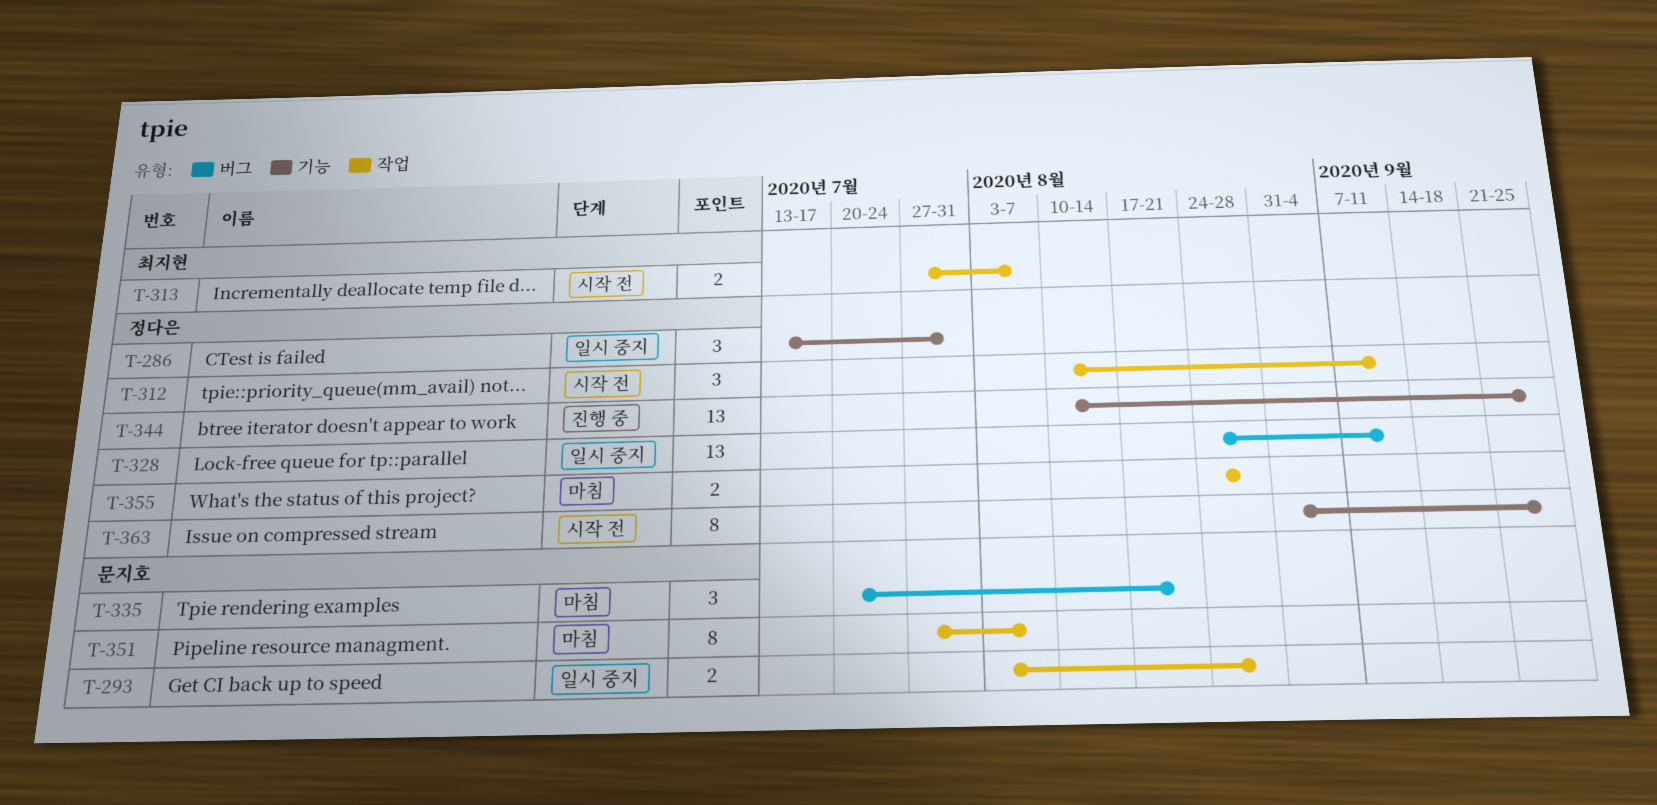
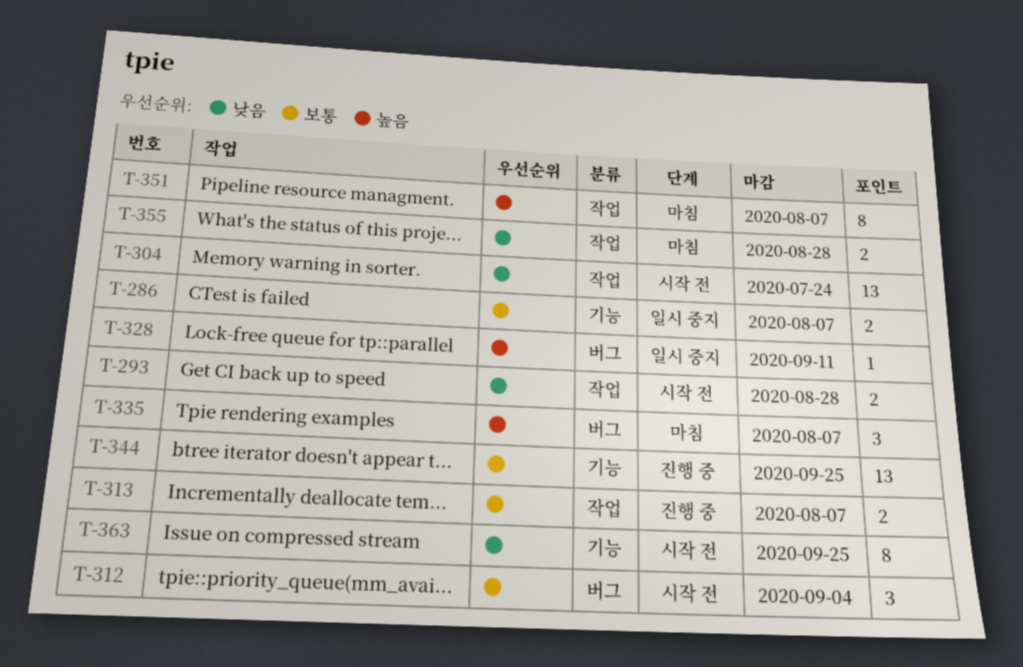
T-286, estimate: 3 -> 2
T-286, due: Jul 31 -> Aug 7
T-293, status: 일시 중지 -> 시작 전
T-304: none -> present
T-312, label: 작업 -> 버그
T-312, due: Sep 11 -> Sep 4
T-313, status: 시작 전 -> 진행 중
T-328, estimate: 13 -> 1
T-335, due: Aug 21 -> Aug 7

